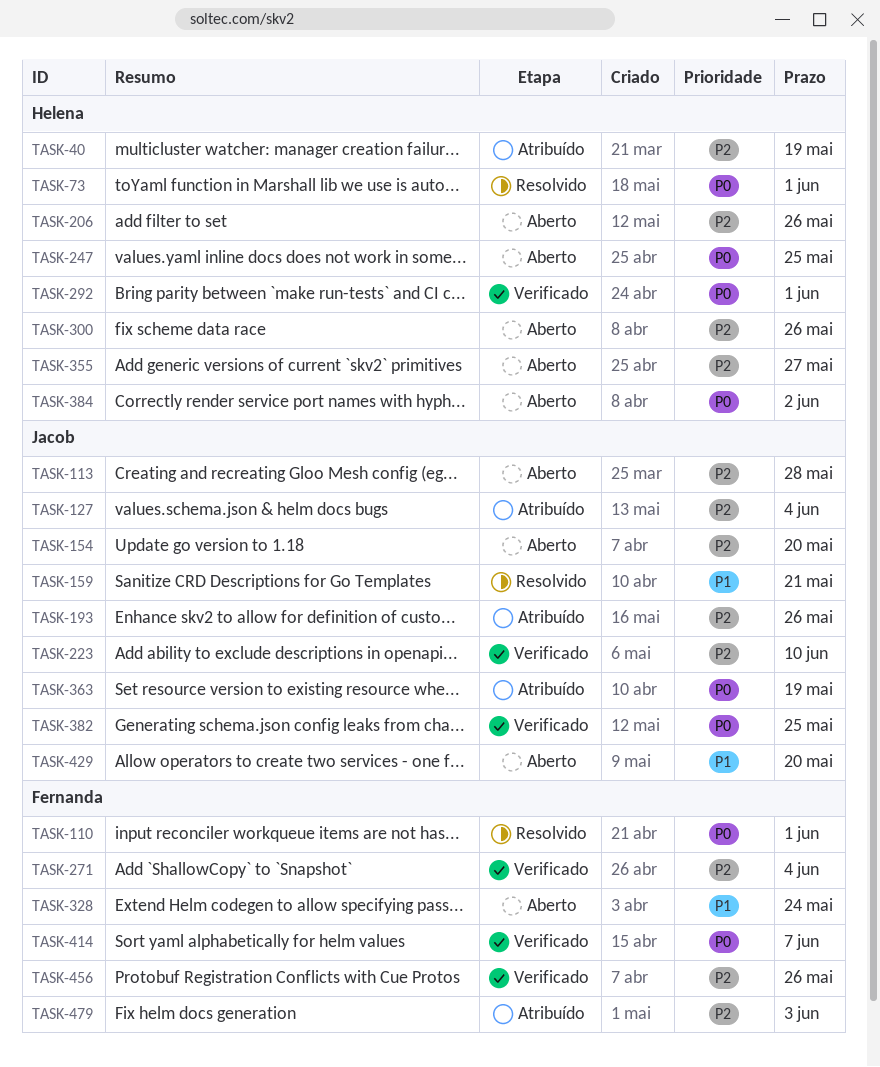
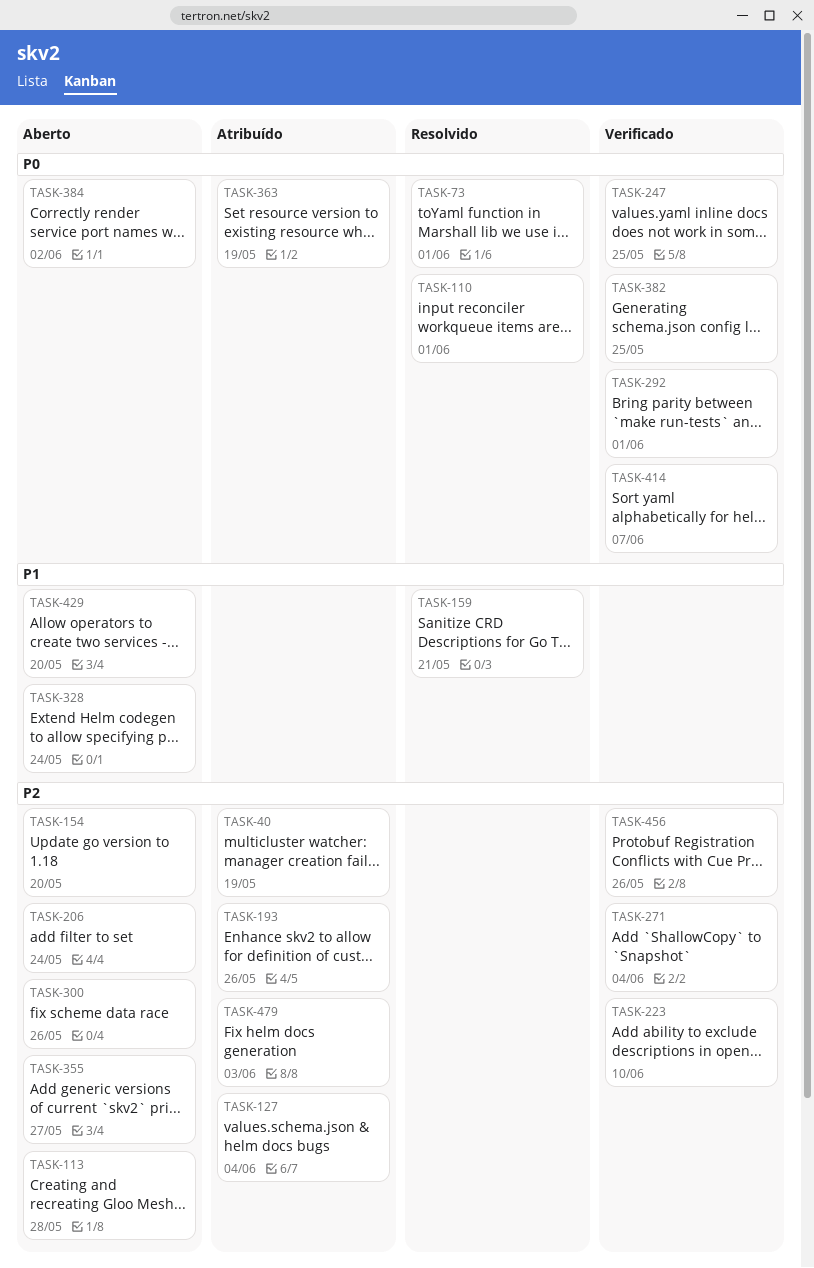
TASK-206, due: May 26 -> May 24
TASK-247, status: Aberto -> Verificado

